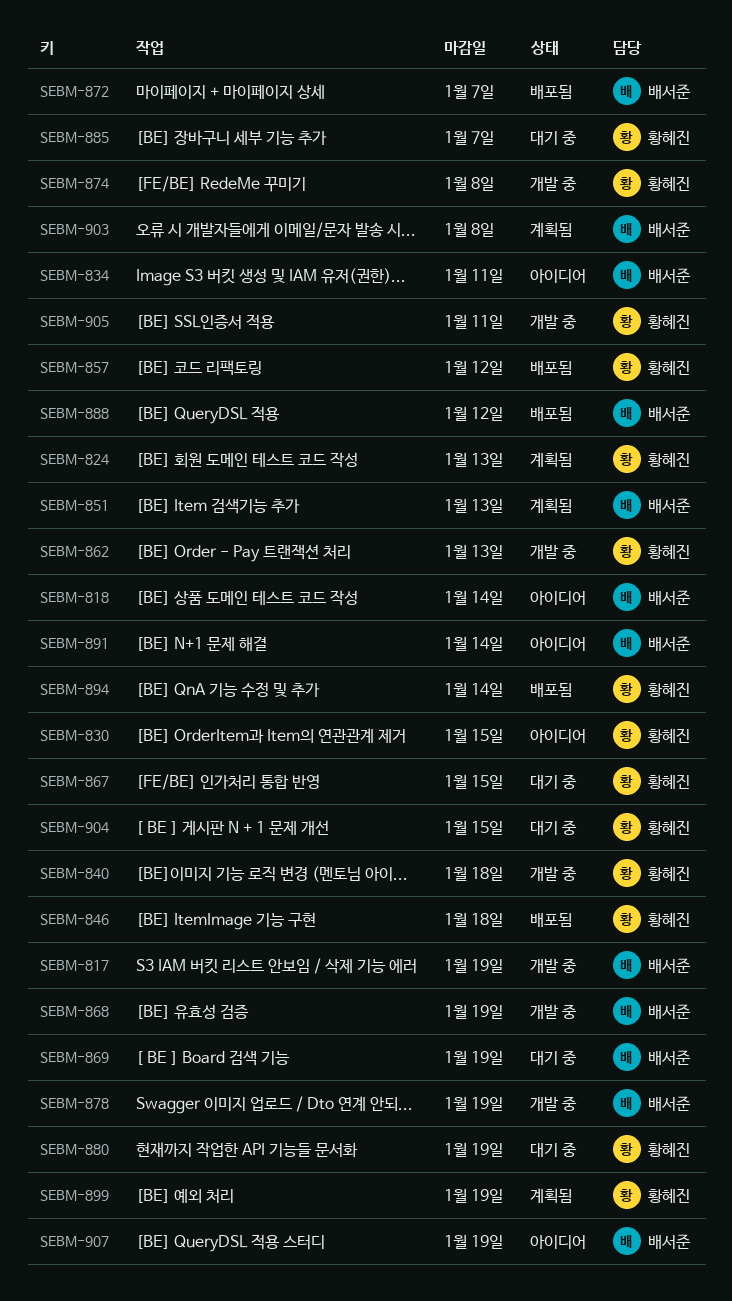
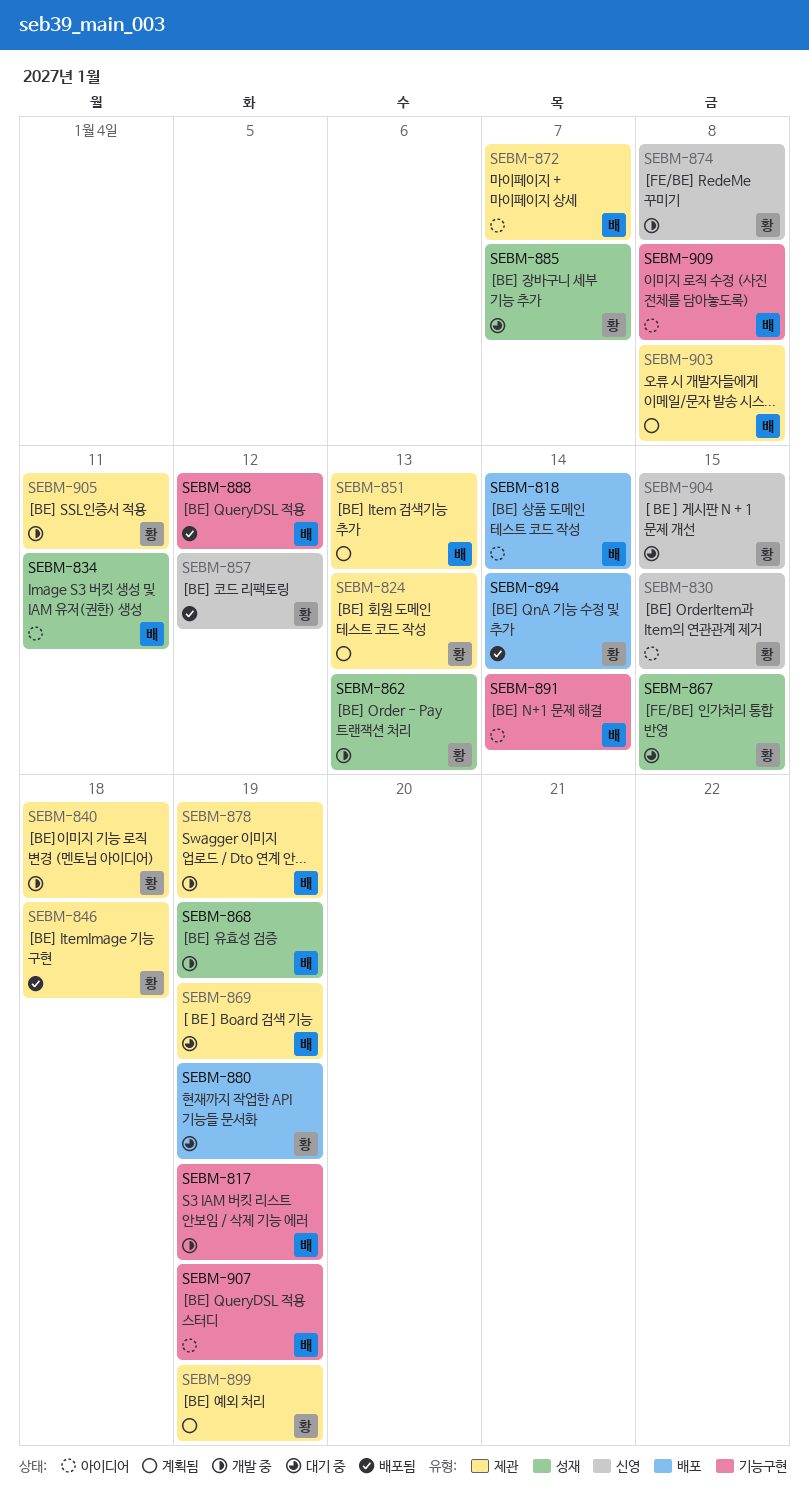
SEBM-872, status: 배포됨 -> 아이디어
SEBM-909: none -> present

